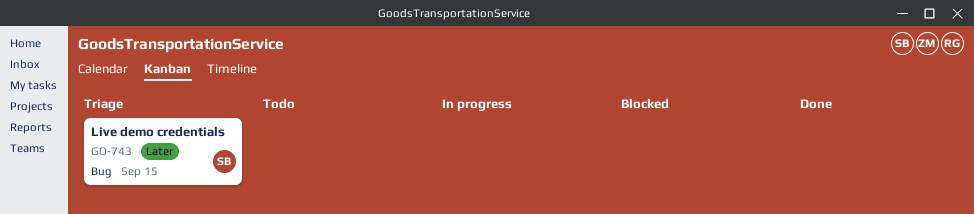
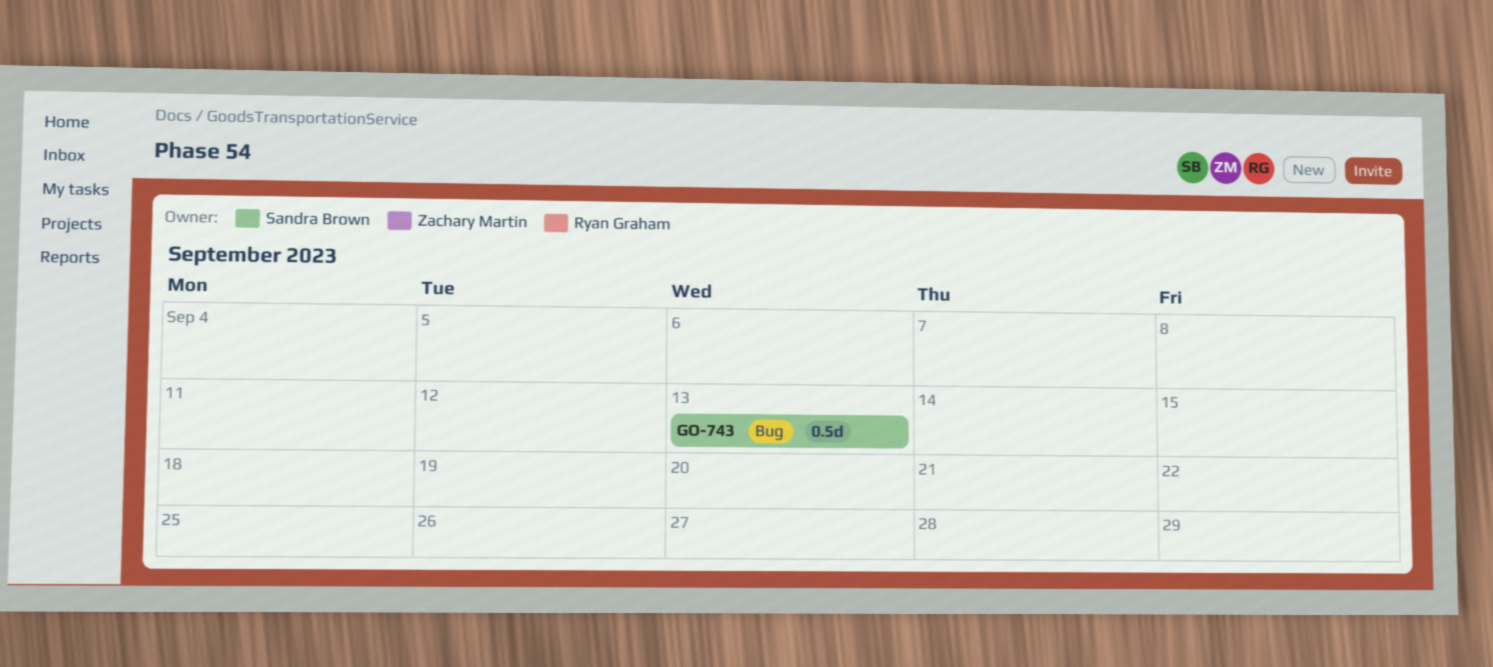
GO-743, due: Sep 15 -> Sep 13

